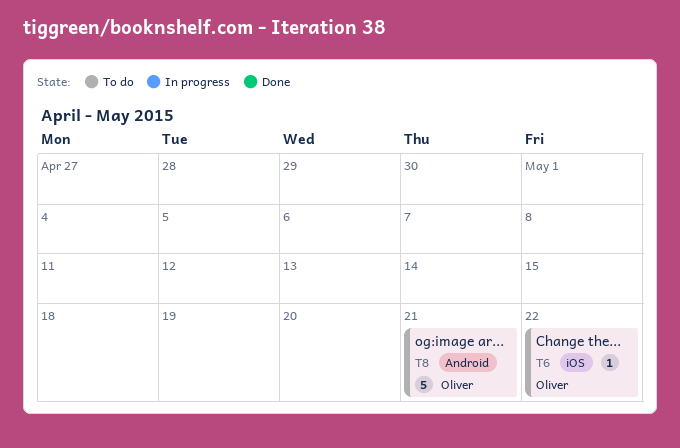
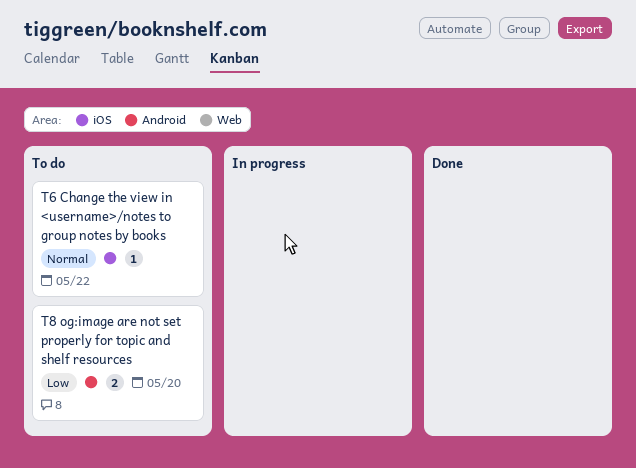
T8, estimate: 5 -> 2
T8, due: May 21 -> May 20

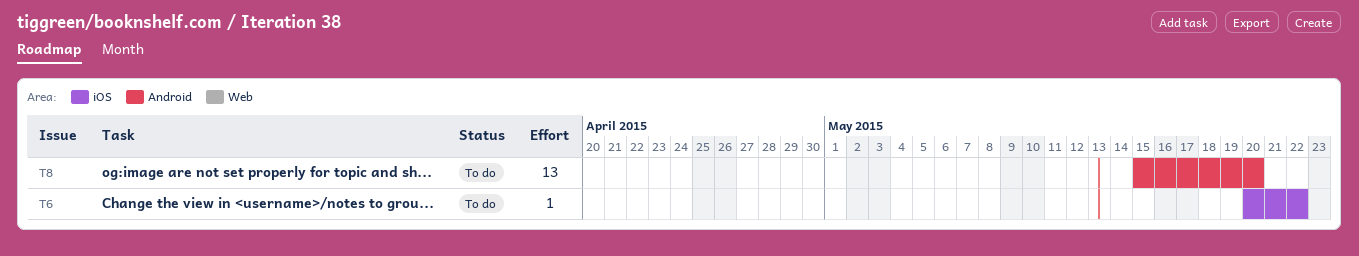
T8, estimate: 2 -> 13

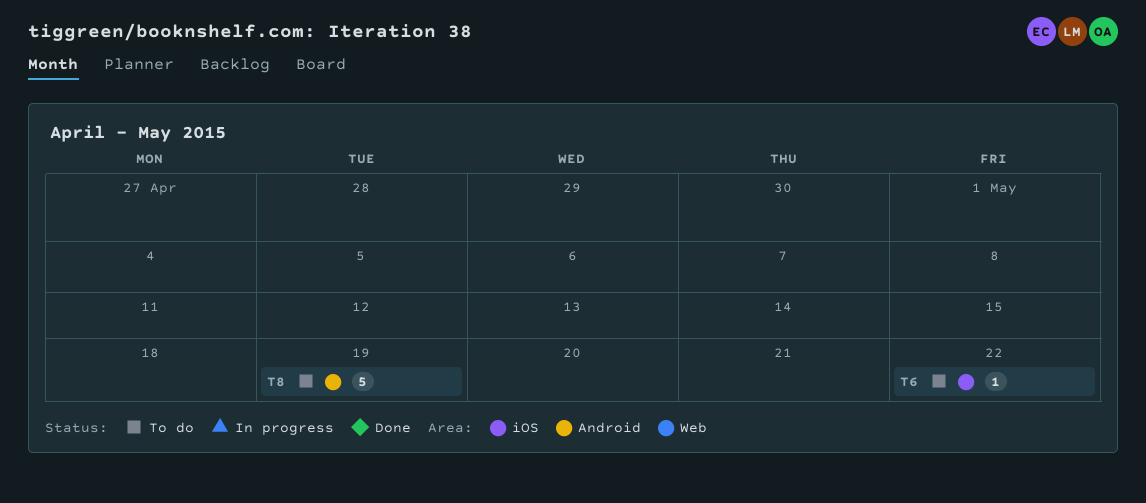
T8, estimate: 13 -> 5
T8, due: May 20 -> May 19

